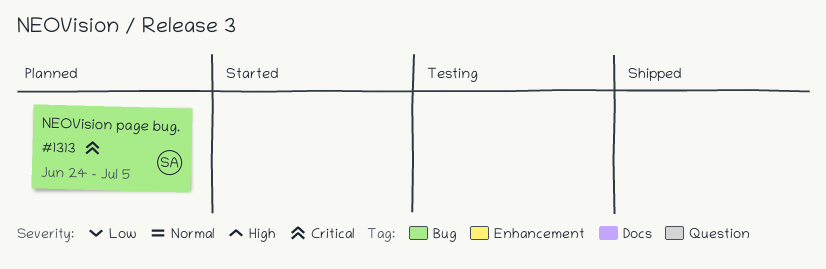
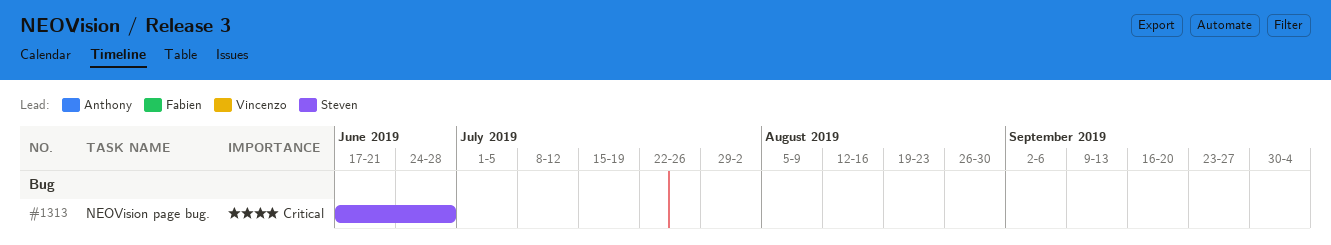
#1313, start: Jun 24 -> Jun 17
#1313, due: Jul 5 -> Jun 28

